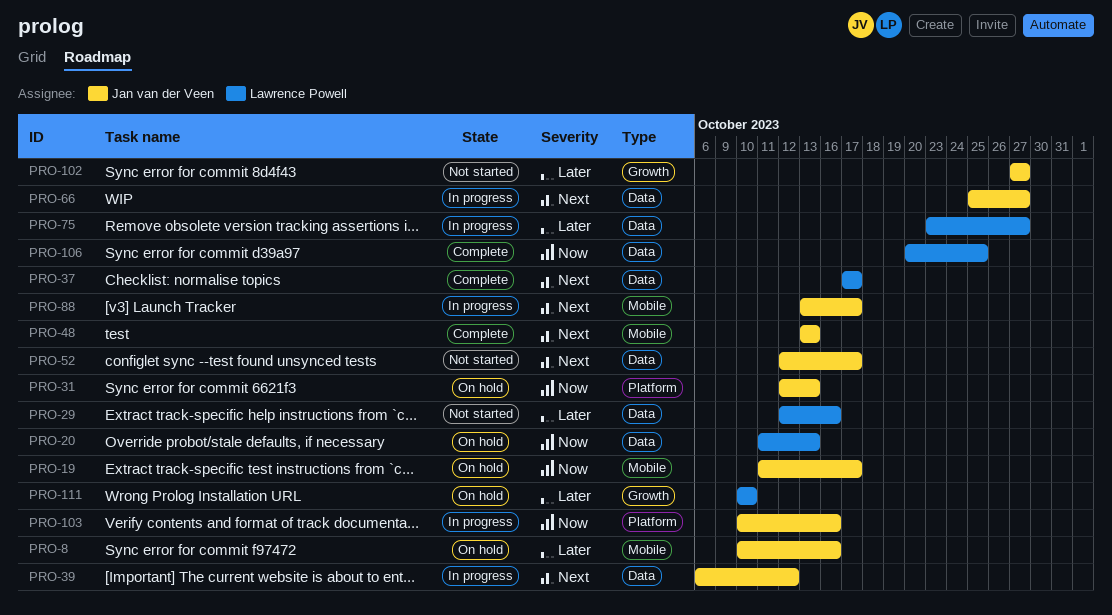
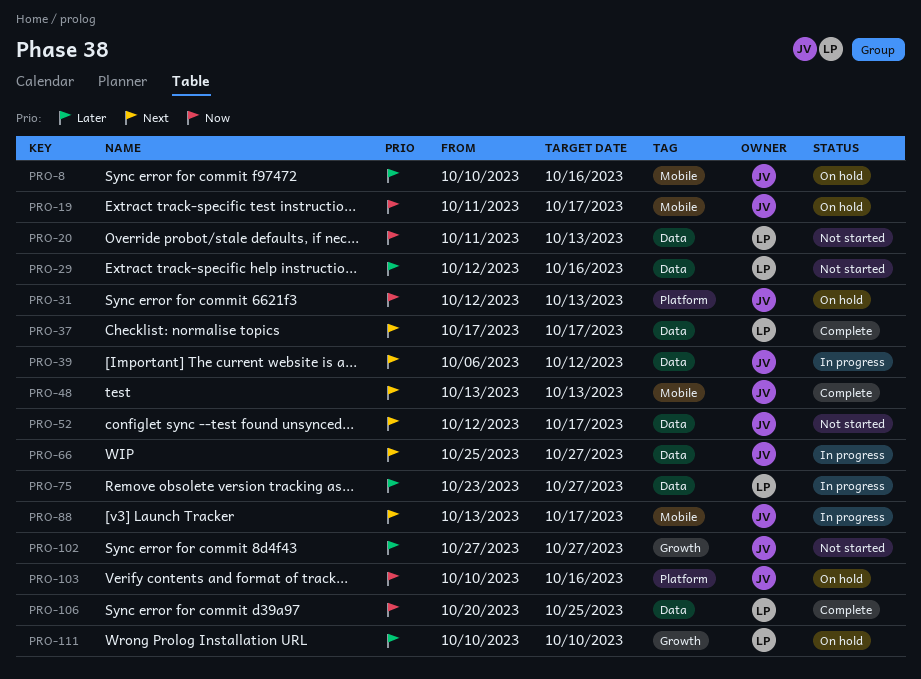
PRO-20, status: On hold -> Not started
PRO-103, status: In progress -> On hold

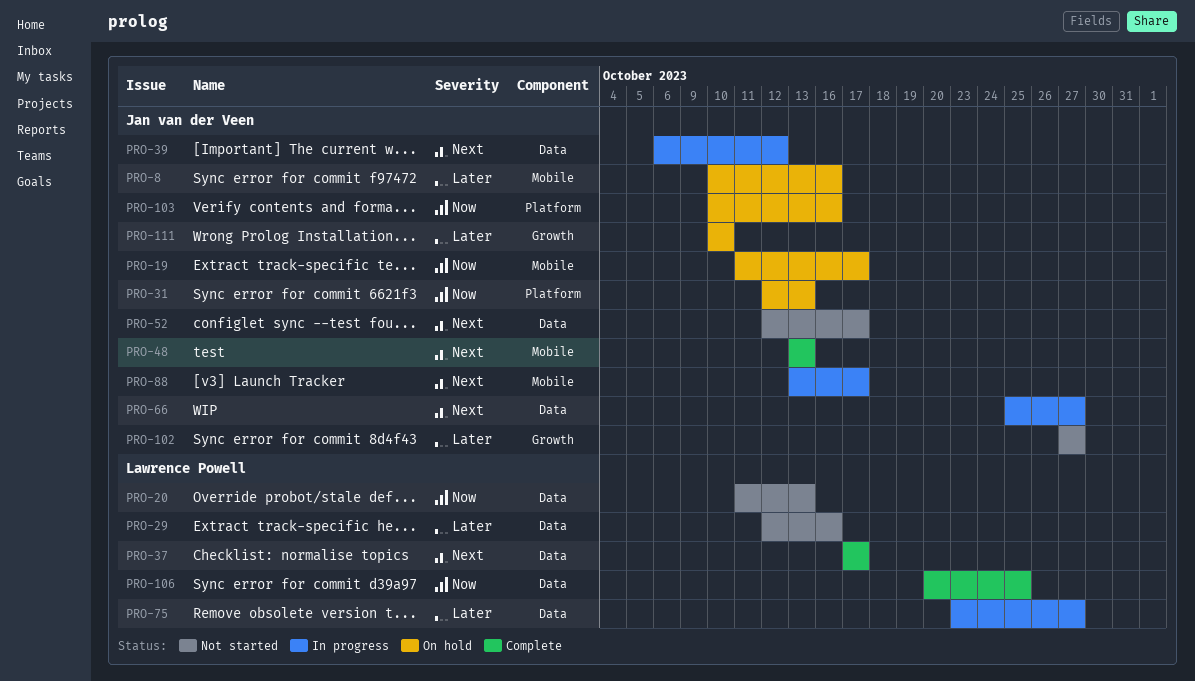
PRO-111, owner: Lawrence Powell -> Jan van der Veen

